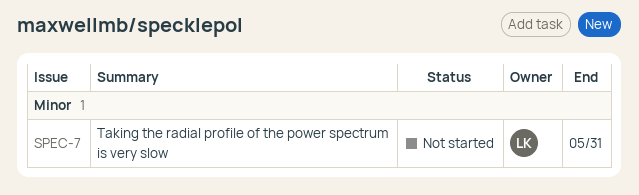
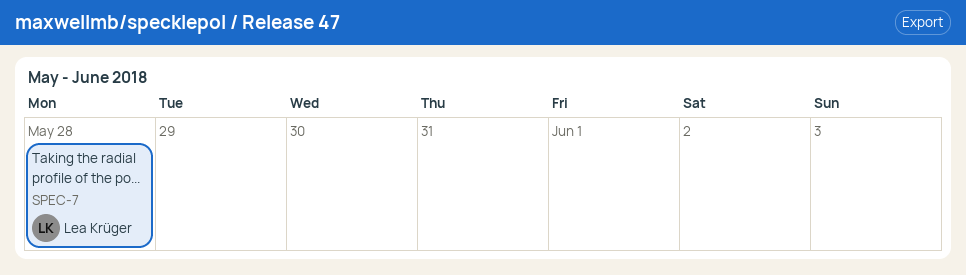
SPEC-7, due: May 31 -> May 28

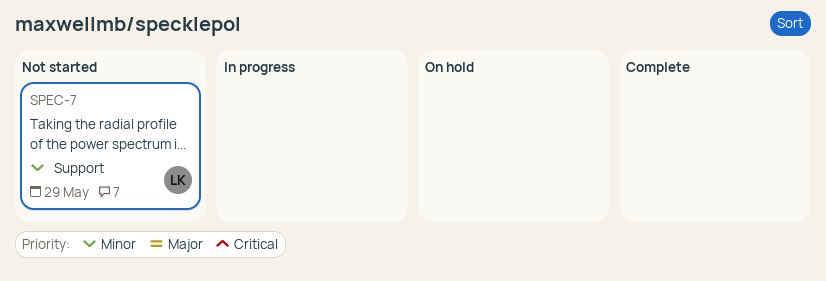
SPEC-7, due: May 28 -> May 29

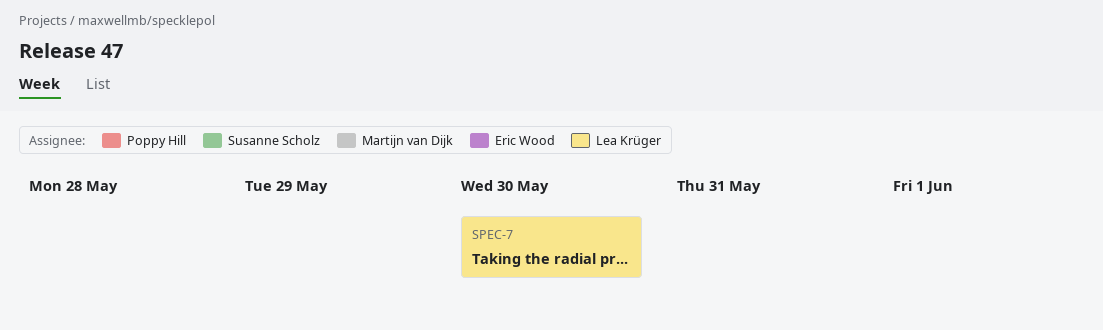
SPEC-7, due: May 29 -> May 30

